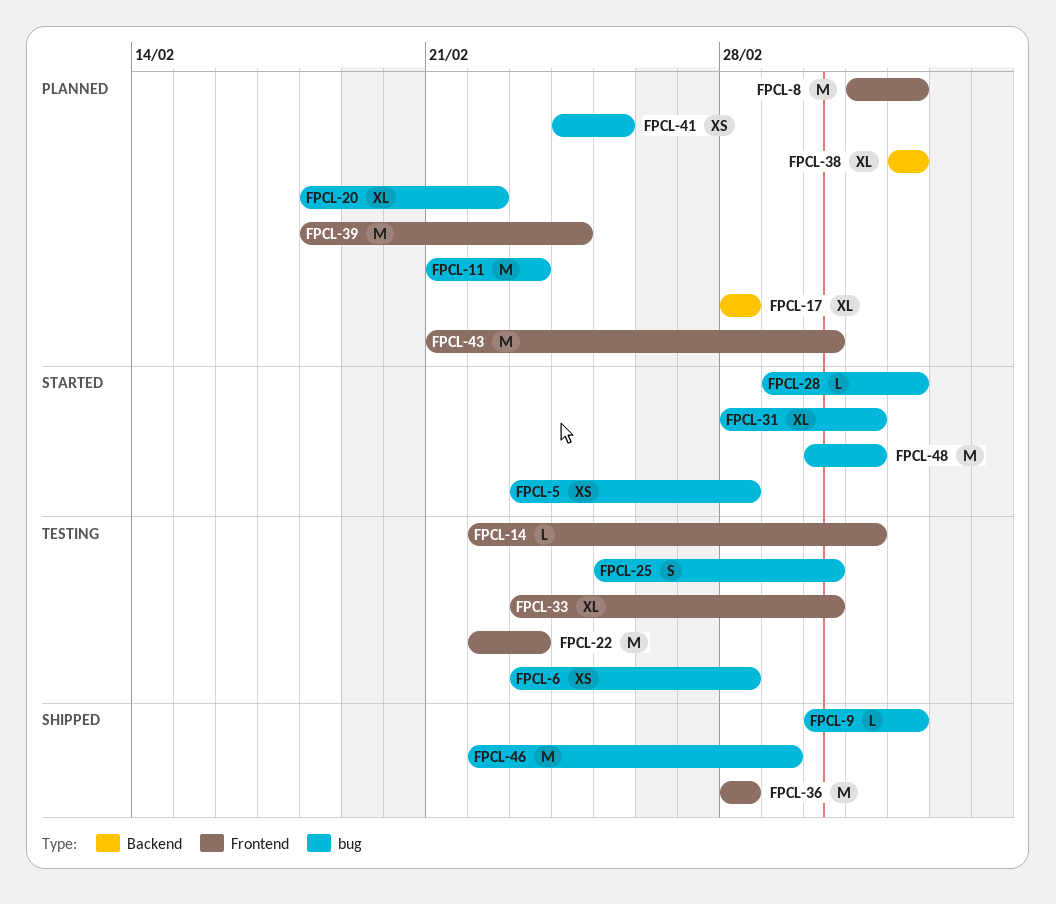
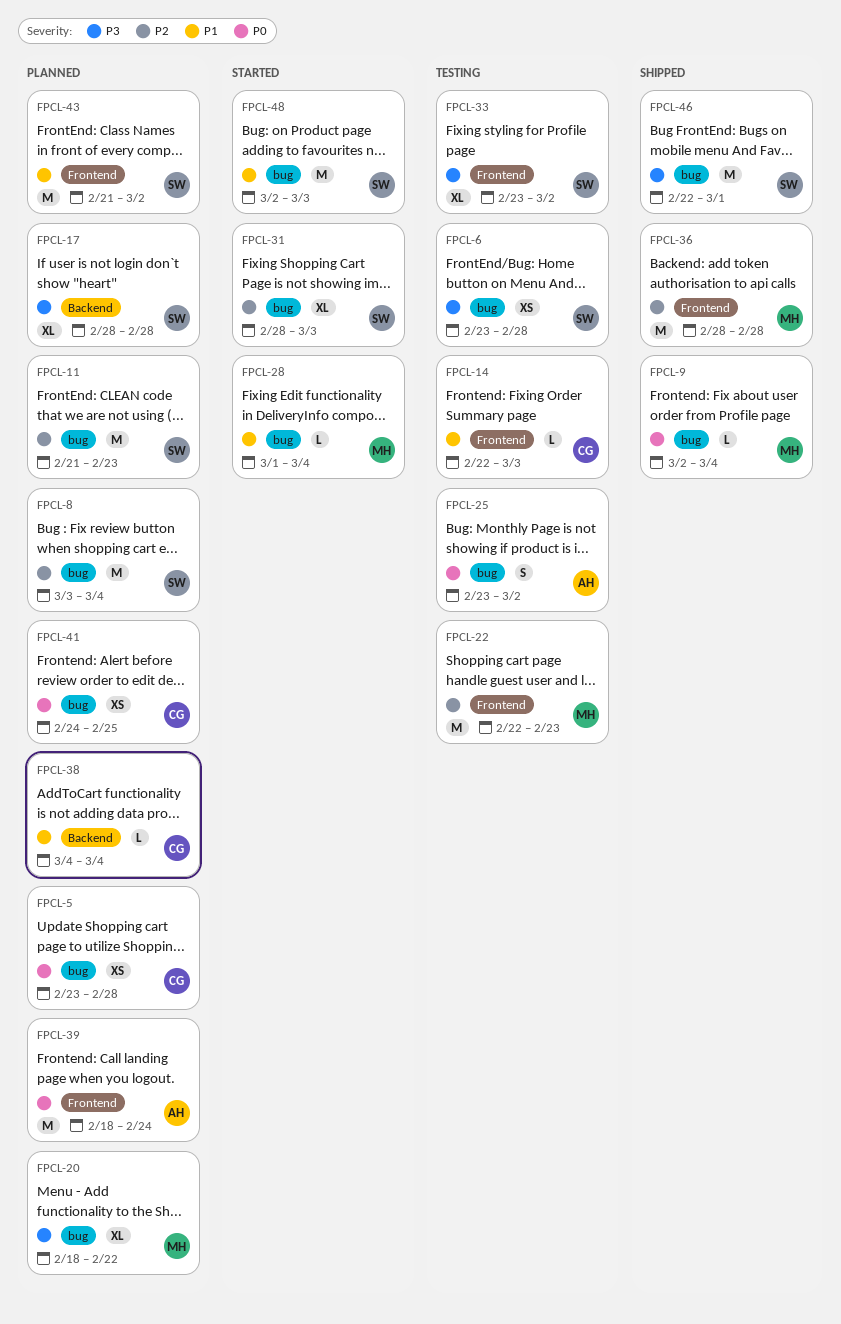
FPCL-5, status: Started -> Planned
FPCL-8, label: Frontend -> bug
FPCL-25, start: Feb 25 -> Feb 23
FPCL-38, estimate: XL -> L

